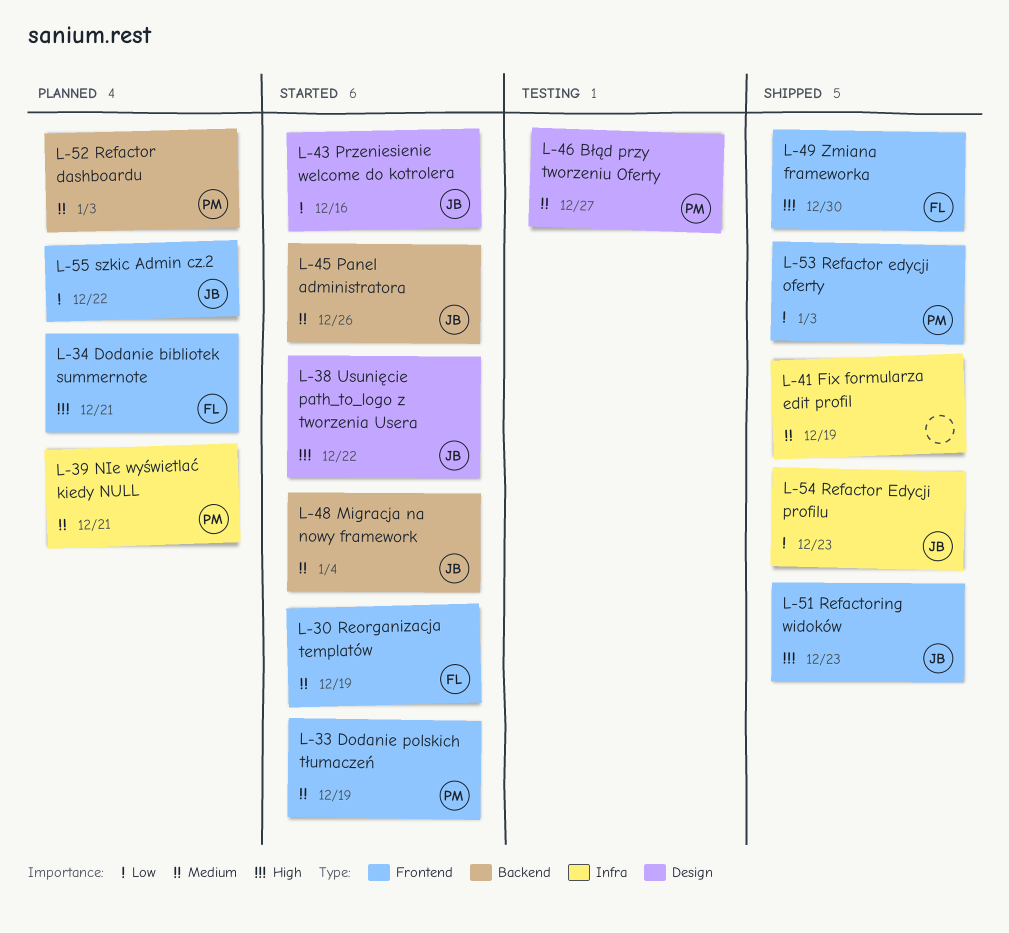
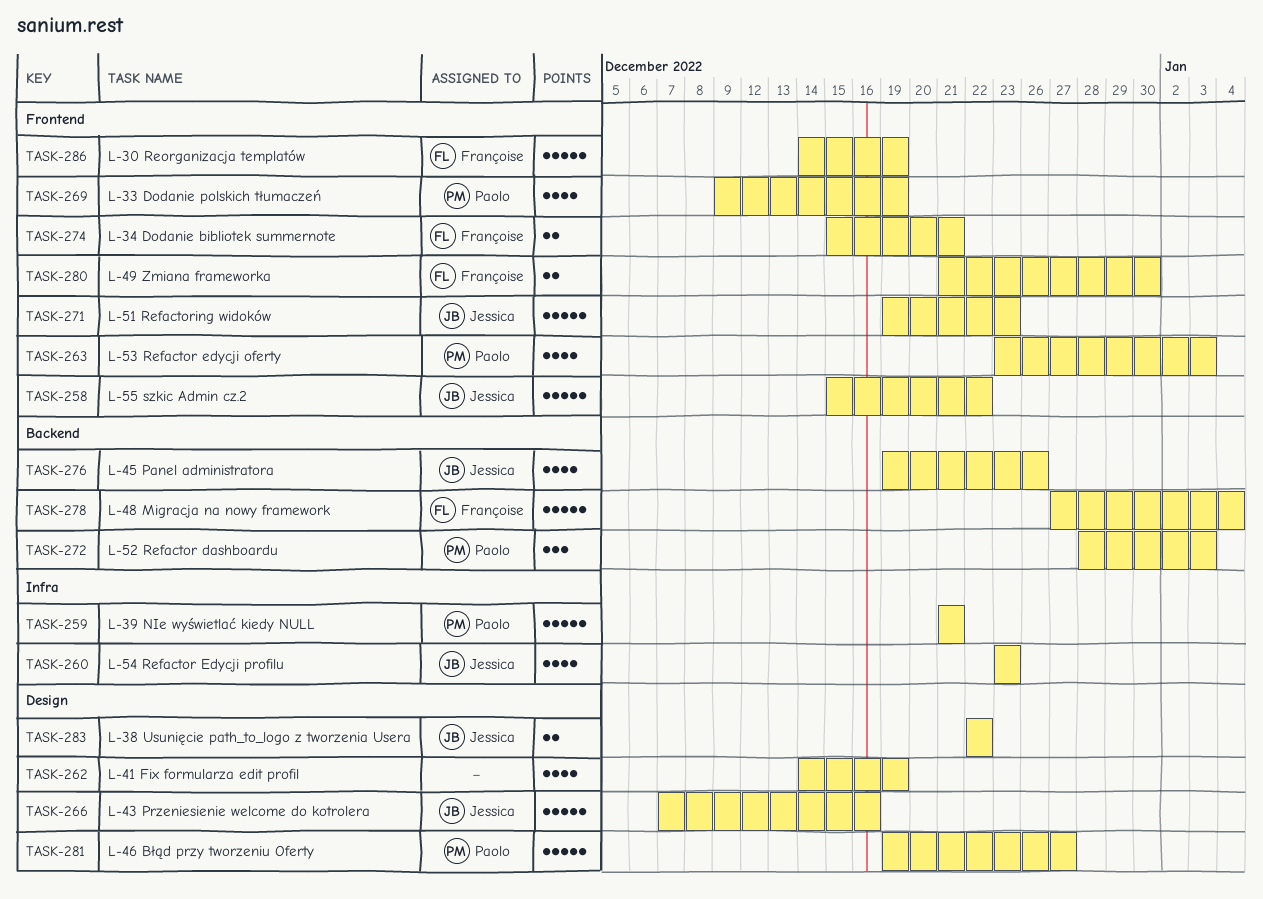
L-41 Fix formularza edit profil, label: Infra -> Design
L-48 Migracja na nowy framework, owner: Jessica -> Françoise

